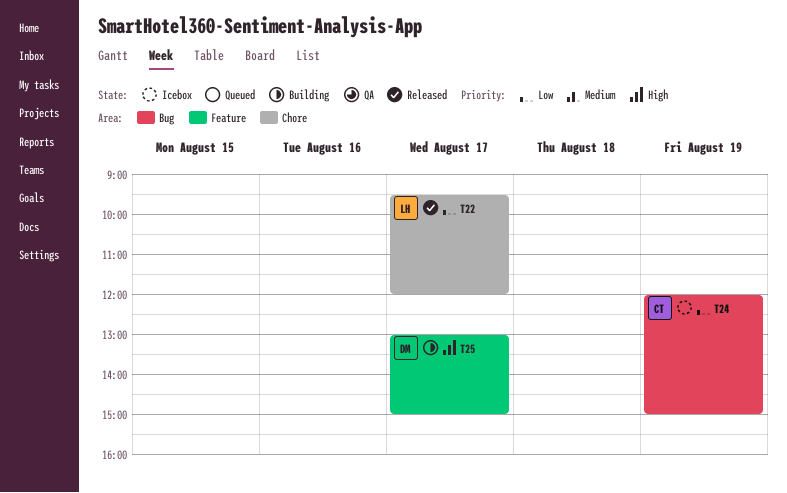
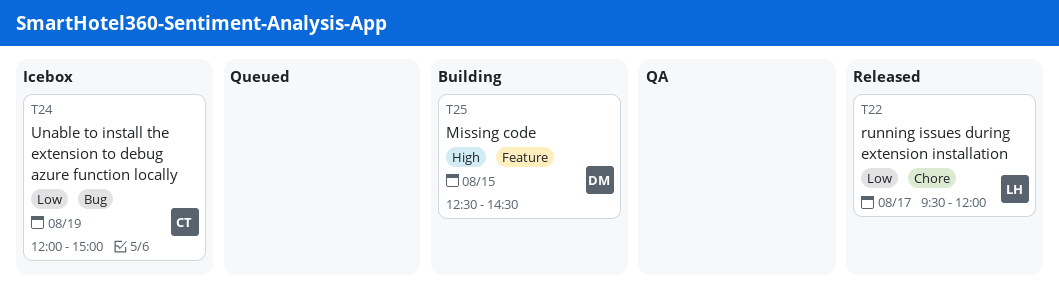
T25, day: Aug 17 -> Aug 15
T25, begins: 13:00 -> 12:30
T25, ends: 15:00 -> 14:30

